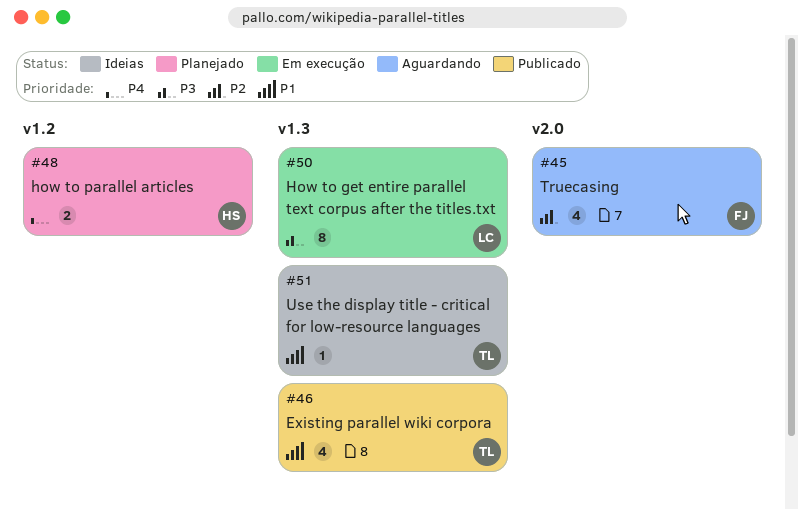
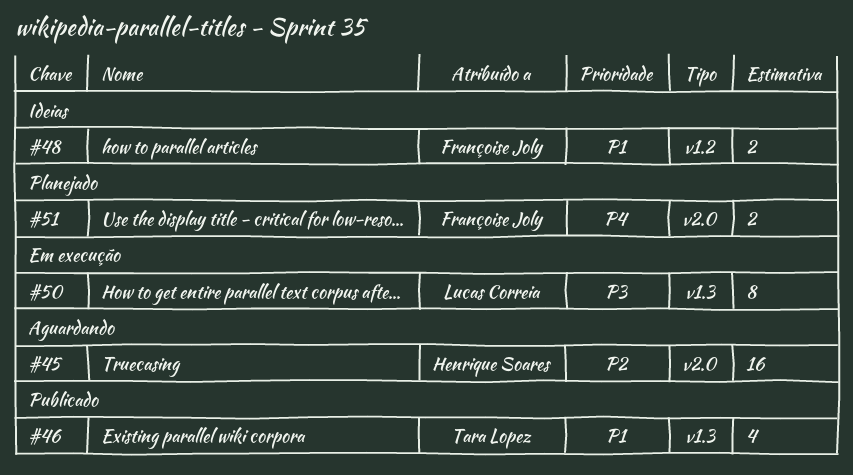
#45, owner: Françoise Joly -> Henrique Soares
#45, estimate: 4 -> 16
#48, status: Planejado -> Ideias
#48, owner: Henrique Soares -> Françoise Joly
#48, priority: P4 -> P1
#51, status: Ideias -> Planejado
#51, owner: Tara Lopez -> Françoise Joly
#51, priority: P1 -> P4
#51, label: v1.3 -> v2.0
#51, estimate: 1 -> 2

